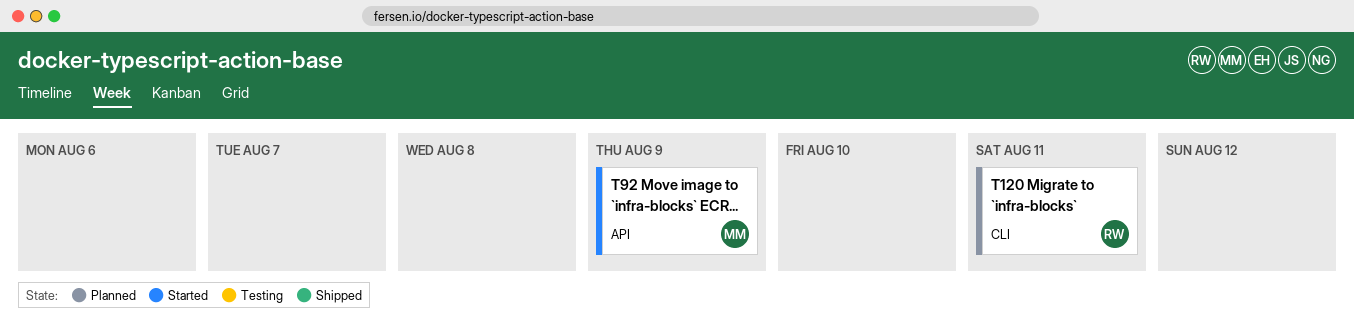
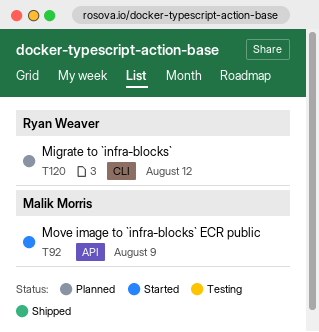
T120, due: Aug 11 -> Aug 12

